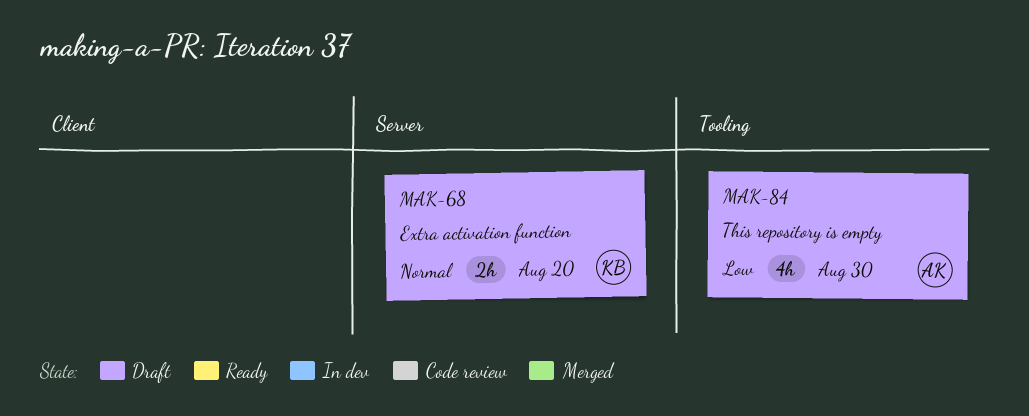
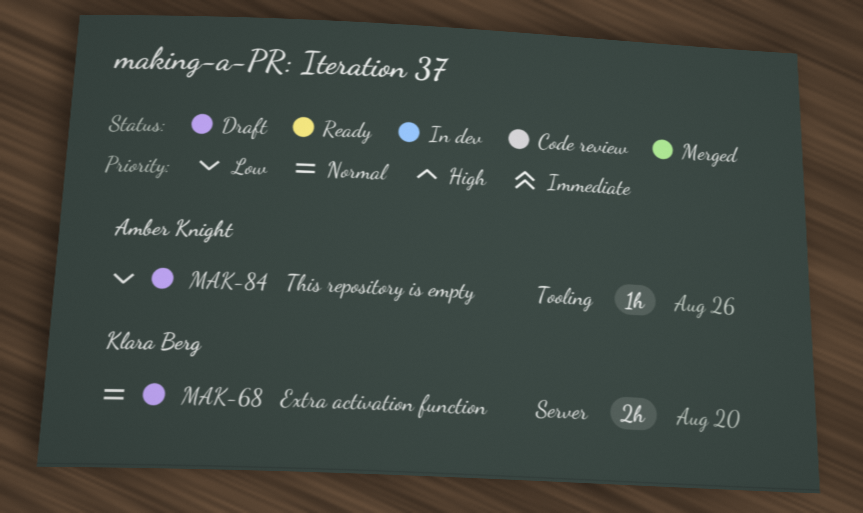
MAK-84, estimate: 4h -> 1h
MAK-84, due: Aug 30 -> Aug 26

